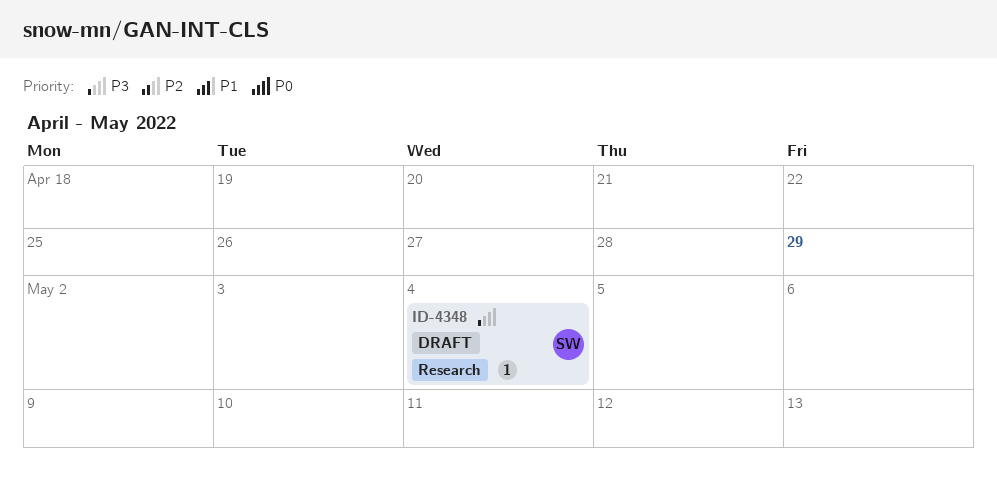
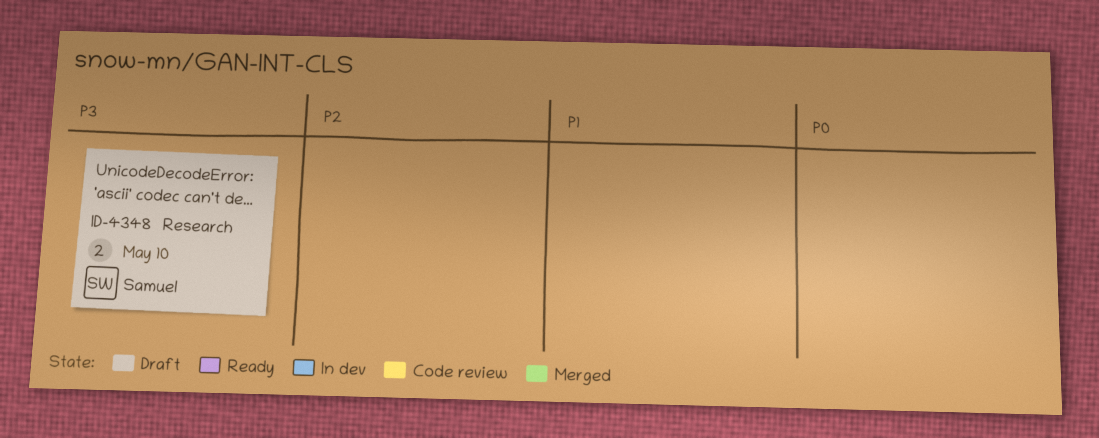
ID-4348, estimate: 1 -> 2
ID-4348, due: May 4 -> May 10

